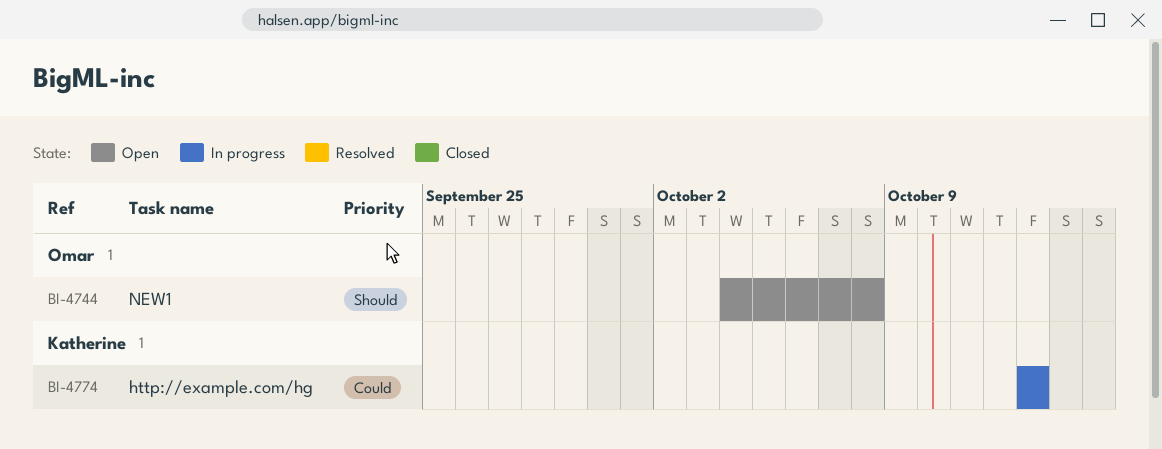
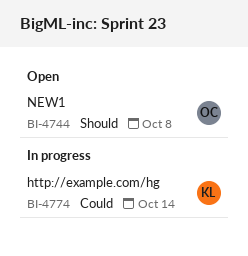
BI-4774, due: Oct 13 -> Oct 14

